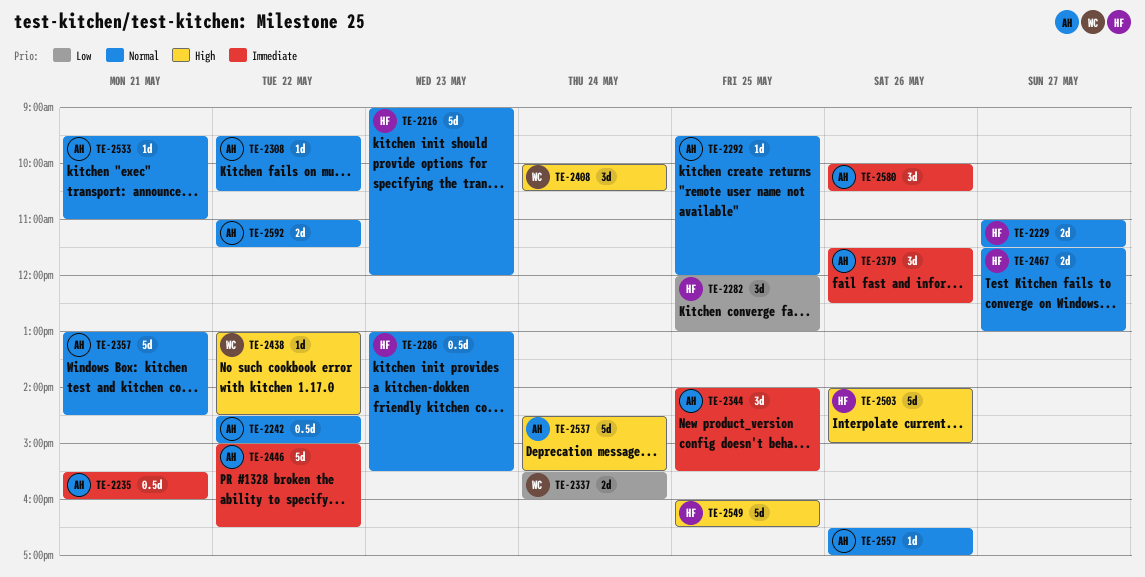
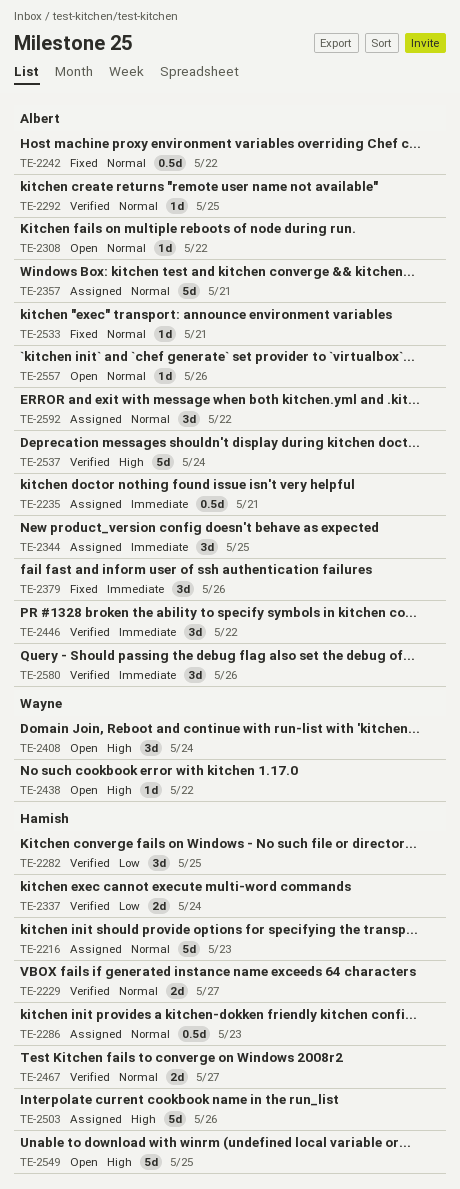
TE-2337, owner: Wayne -> Hamish
TE-2446, estimate: 5d -> 3d
TE-2592, estimate: 2d -> 3d

